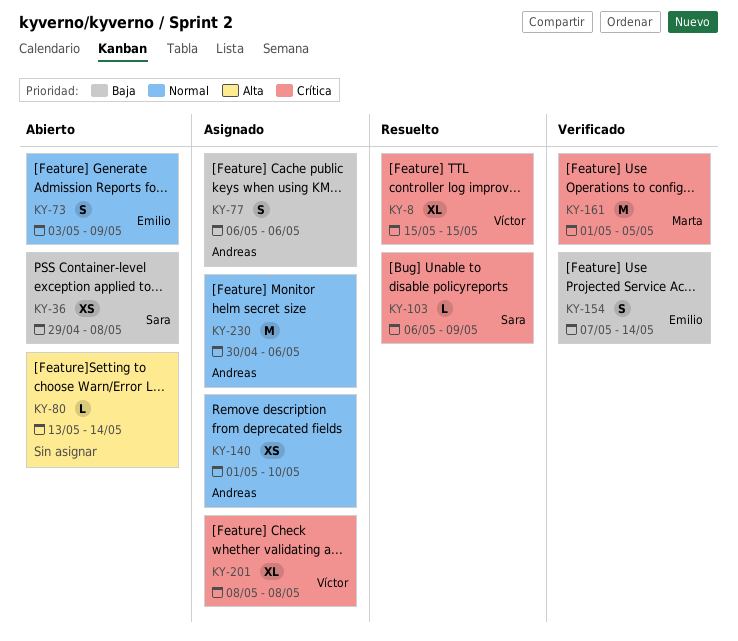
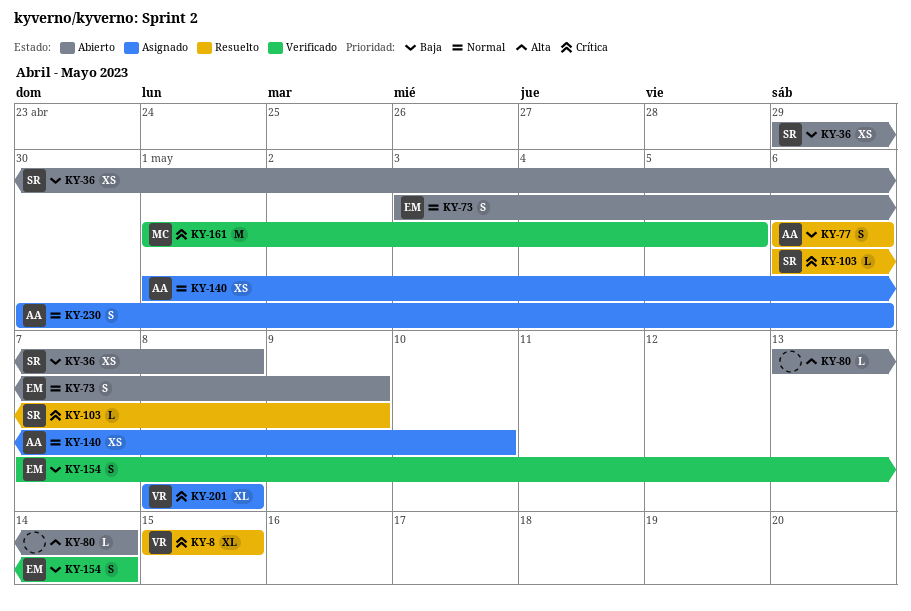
KY-77, status: Asignado -> Resuelto
KY-230, estimate: M -> S

